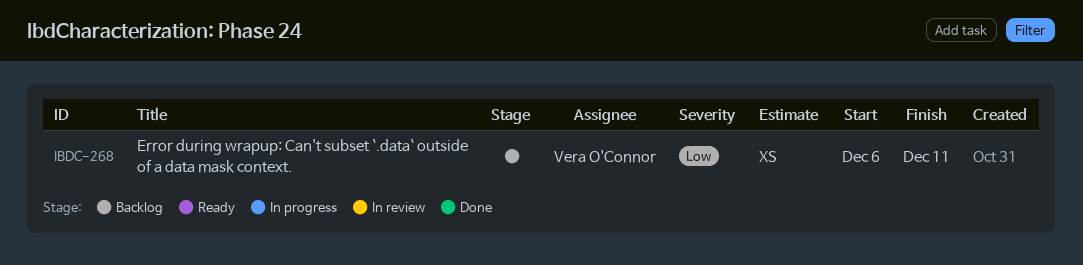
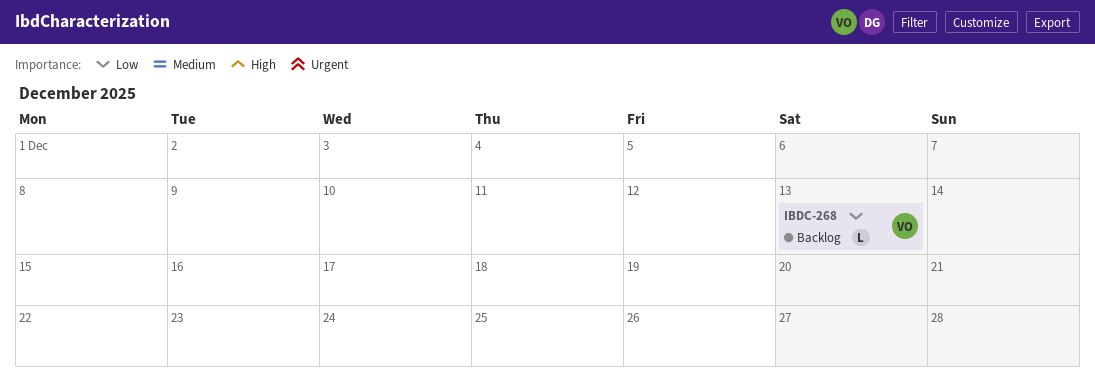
IBDC-268, estimate: XS -> L
IBDC-268, due: Dec 11 -> Dec 13

